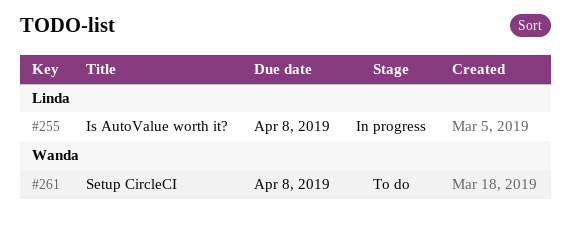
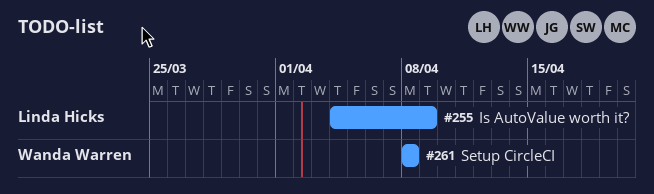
#255, due: Apr 8 -> Apr 9

